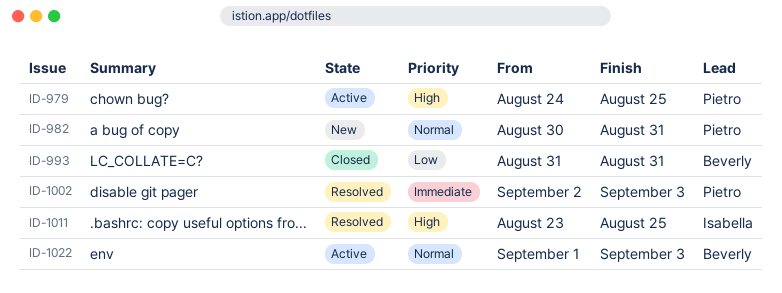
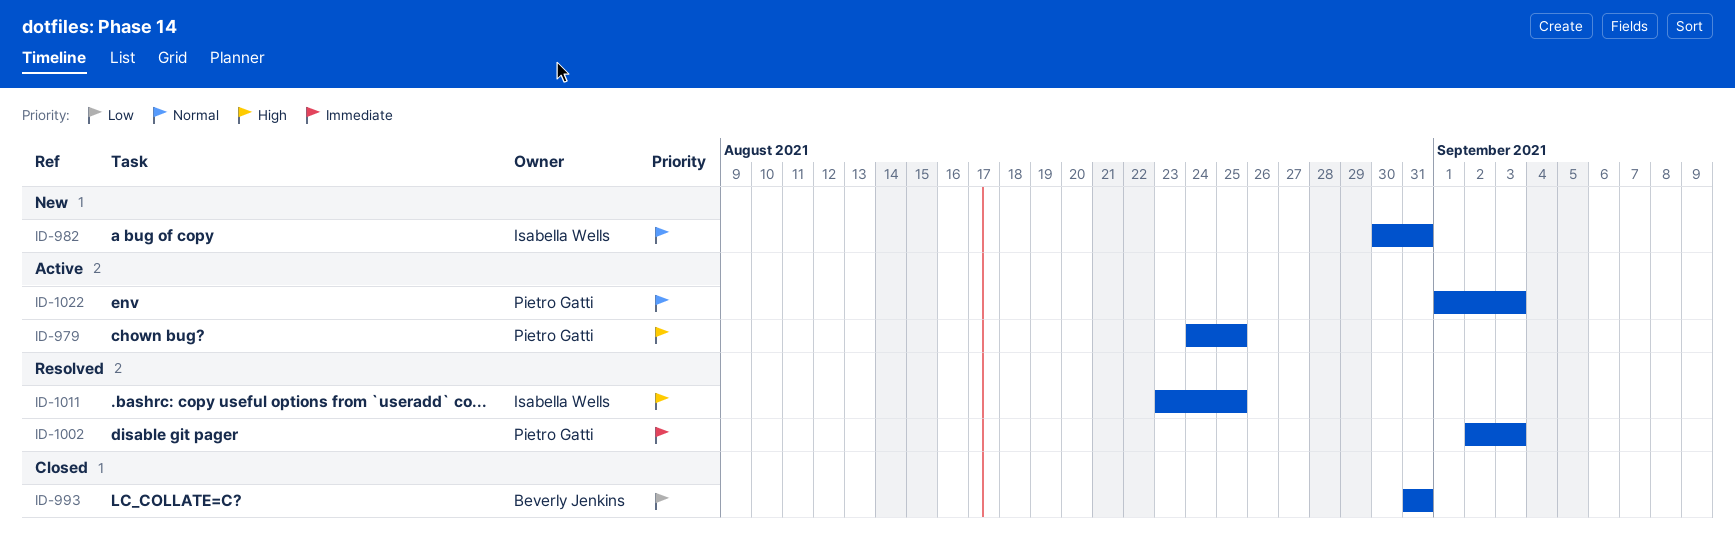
ID-982, owner: Pietro Gatti -> Isabella Wells
ID-1022, owner: Beverly Jenkins -> Pietro Gatti

